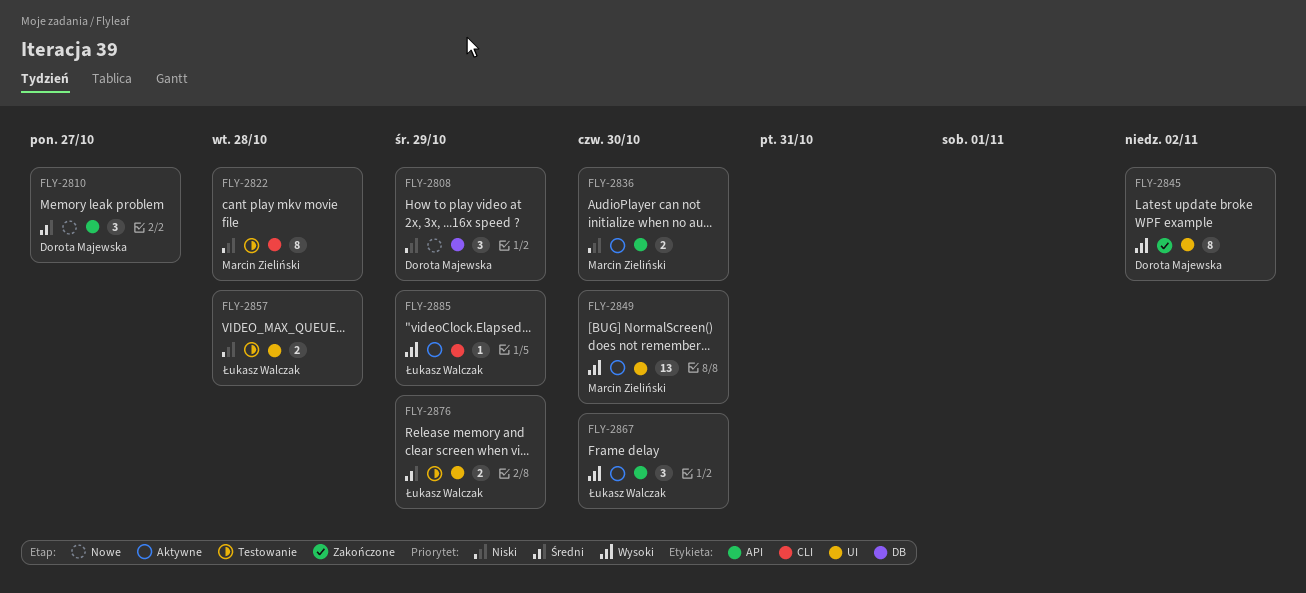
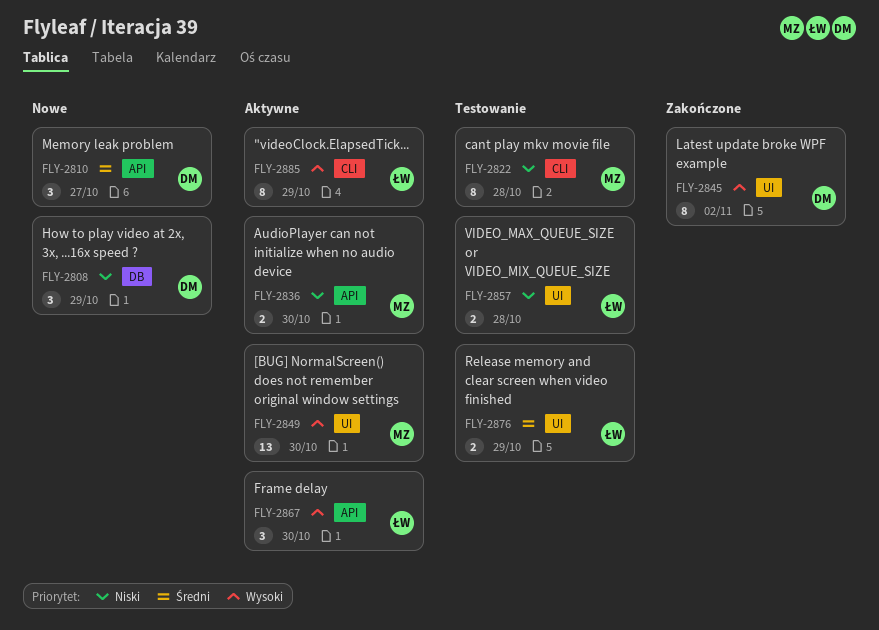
FLY-2885, estimate: 1 -> 8

